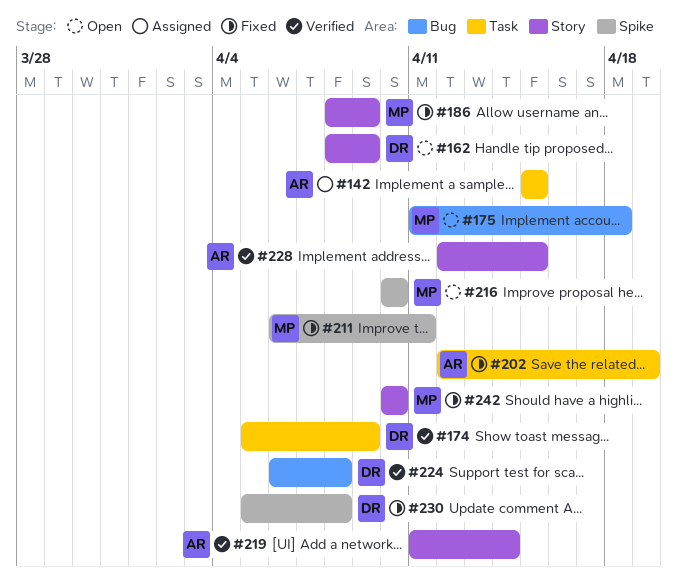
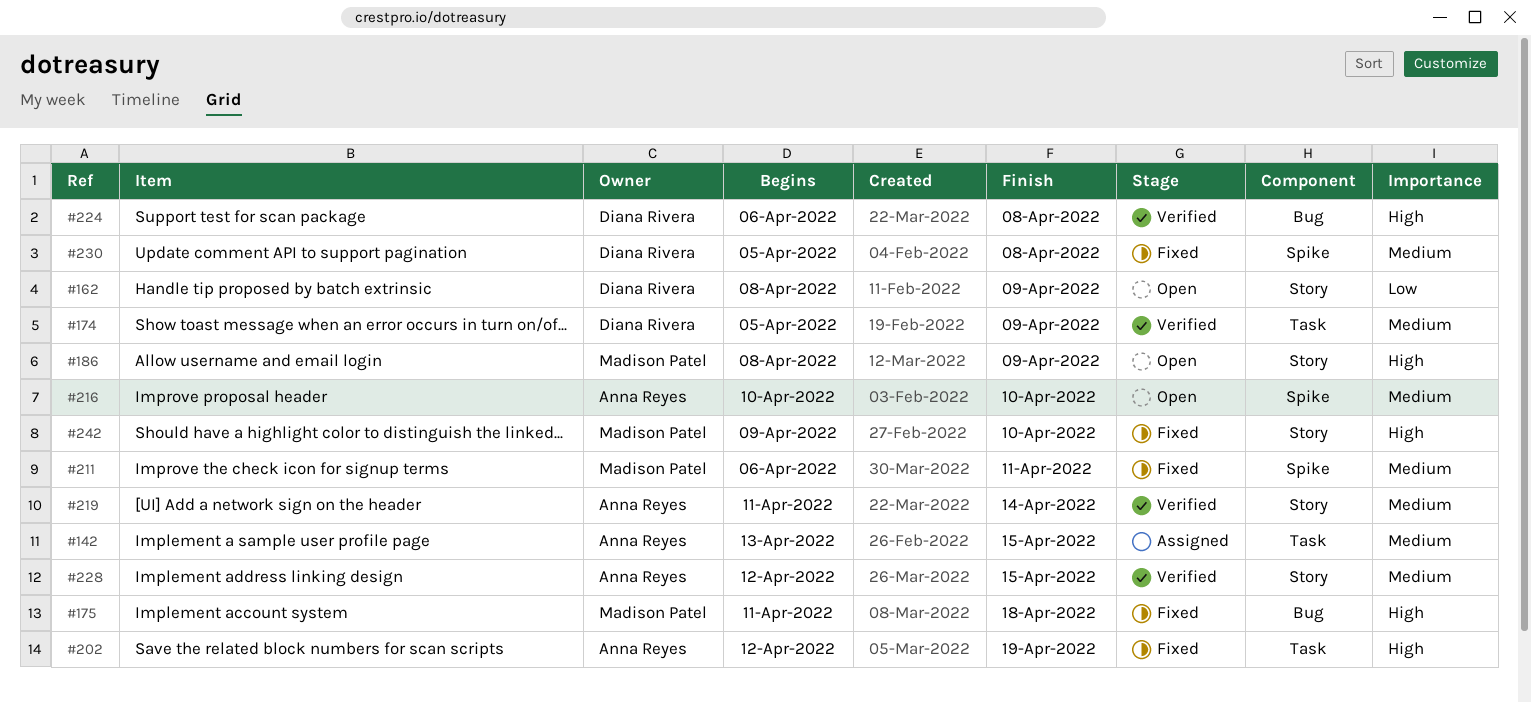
#142, start: Apr 15 -> Apr 13
#175, status: Open -> Fixed
#186, status: Fixed -> Open
#216, owner: Madison Patel -> Anna Reyes
#242, start: Apr 10 -> Apr 9

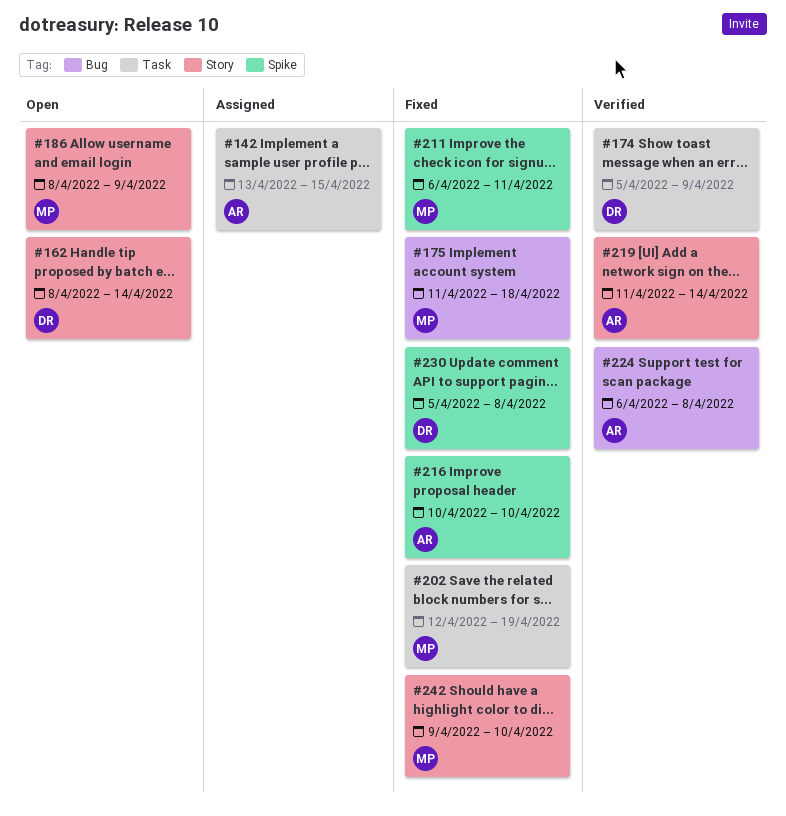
#162, due: Apr 9 -> Apr 14
#202, owner: Anna Reyes -> Madison Patel
#216, status: Open -> Fixed
#224, owner: Diana Rivera -> Anna Reyes
#228: present -> none

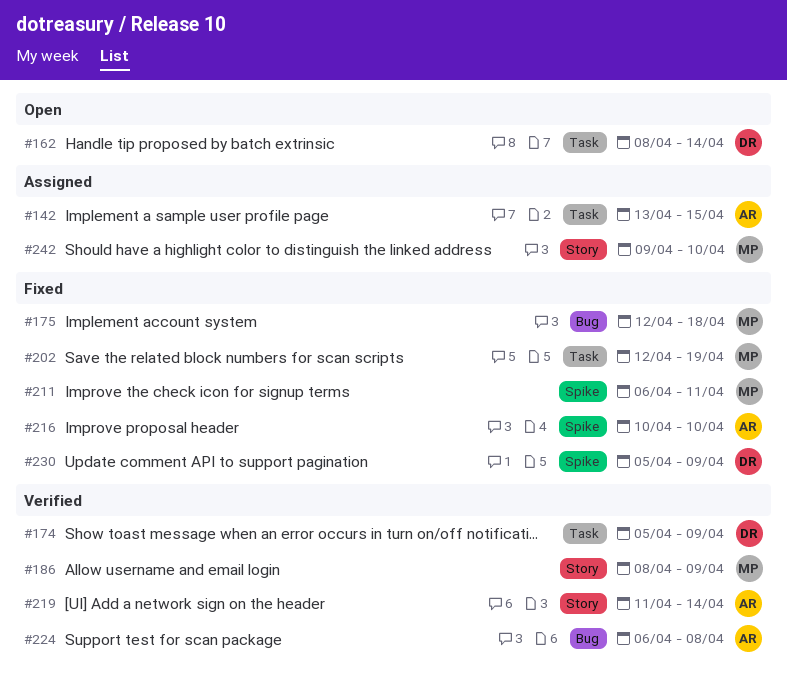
#162, label: Story -> Task
#175, start: Apr 11 -> Apr 12
#186, status: Open -> Verified
#230, due: Apr 8 -> Apr 9
#242, status: Fixed -> Assigned

